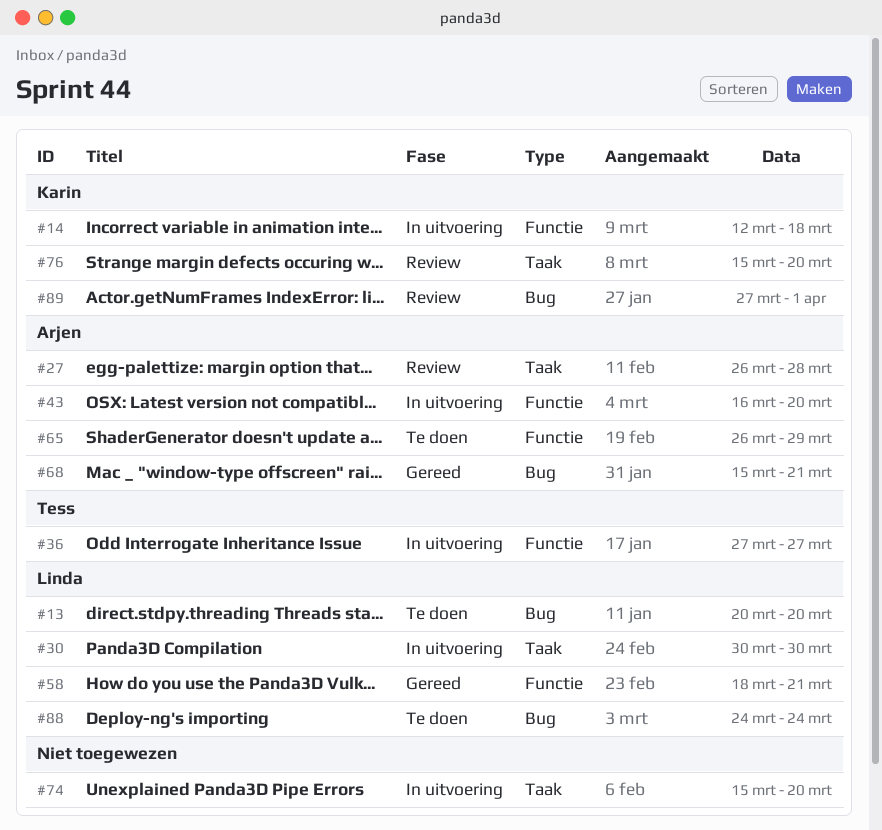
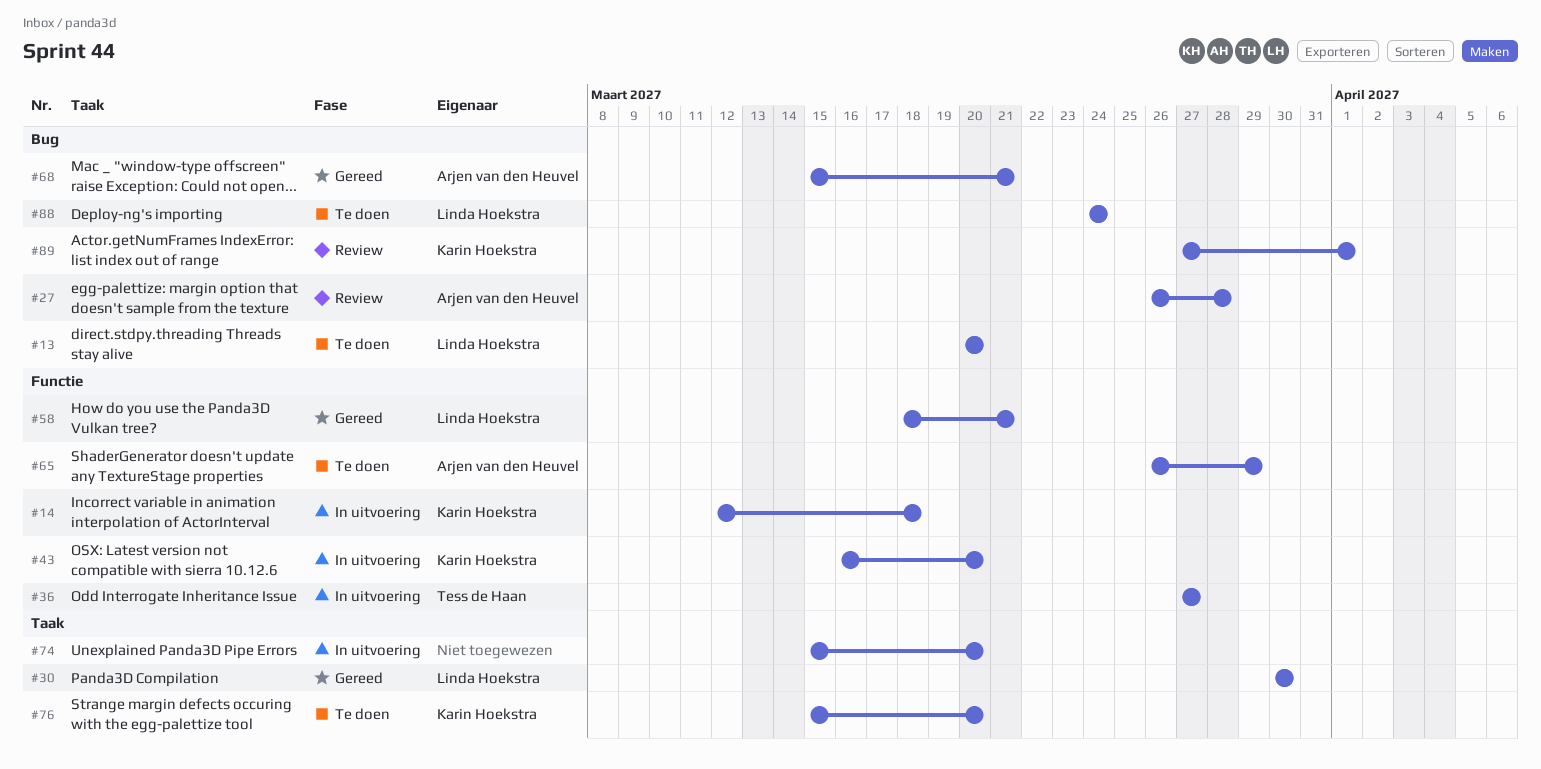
#27, label: Taak -> Bug
#30, status: In uitvoering -> Gereed
#43, owner: Arjen van den Heuvel -> Karin Hoekstra
#76, status: Review -> Te doen

